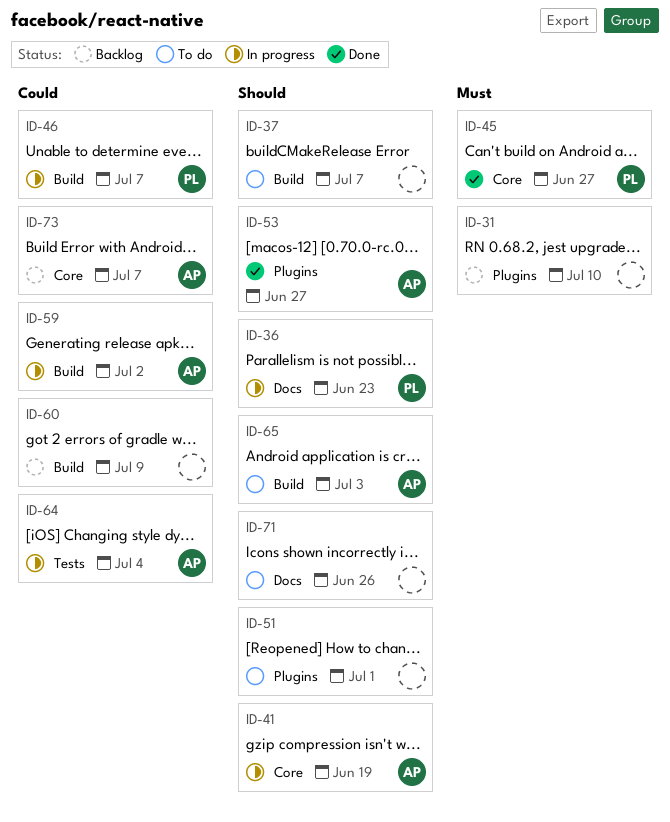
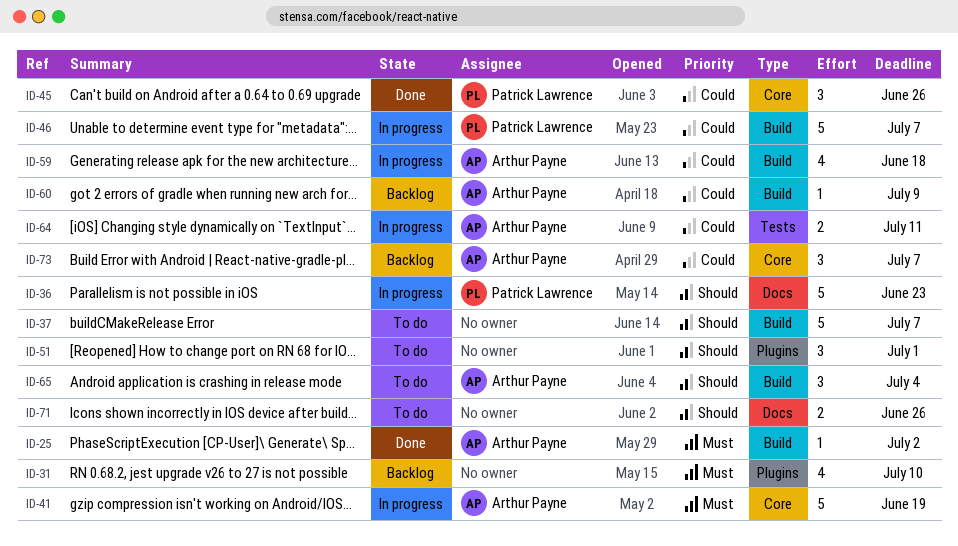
ID-25: none -> present
ID-41, priority: Should -> Must
ID-45, priority: Must -> Could
ID-45, due: Jun 27 -> Jun 26
ID-53: present -> none
ID-59, due: Jul 2 -> Jun 18
ID-60, owner: none -> Arthur Payne
ID-64, due: Jul 4 -> Jul 11
ID-65, due: Jul 3 -> Jul 4

